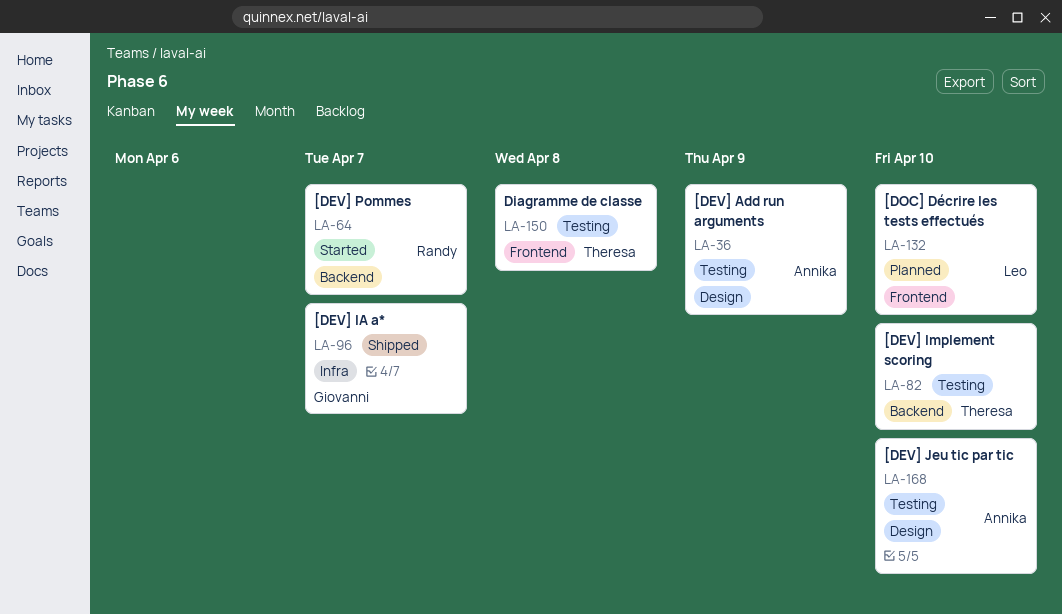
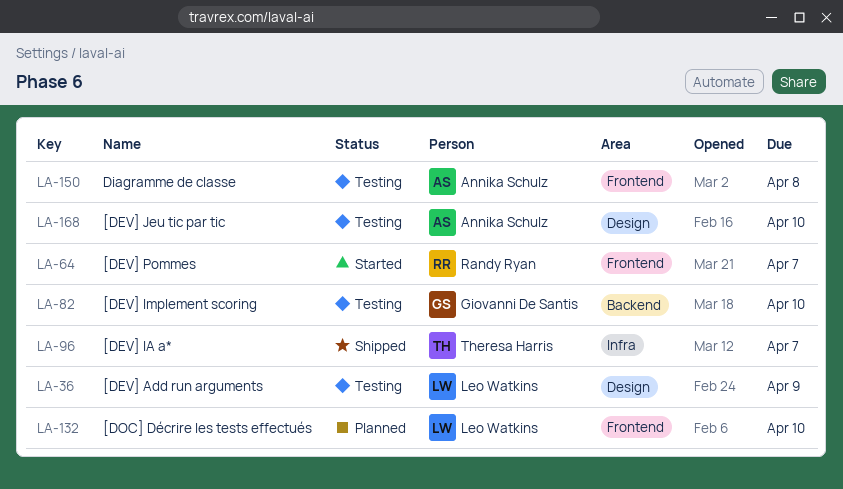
LA-36, owner: Annika Schulz -> Leo Watkins
LA-64, label: Backend -> Frontend
LA-82, owner: Theresa Harris -> Giovanni De Santis
LA-96, owner: Giovanni De Santis -> Theresa Harris
LA-150, owner: Theresa Harris -> Annika Schulz

